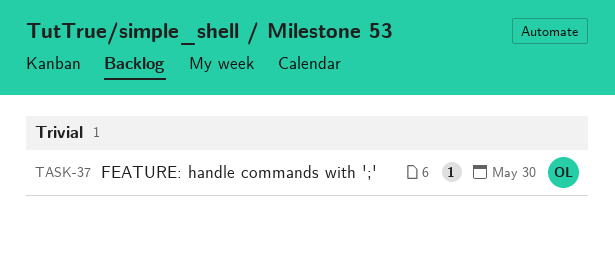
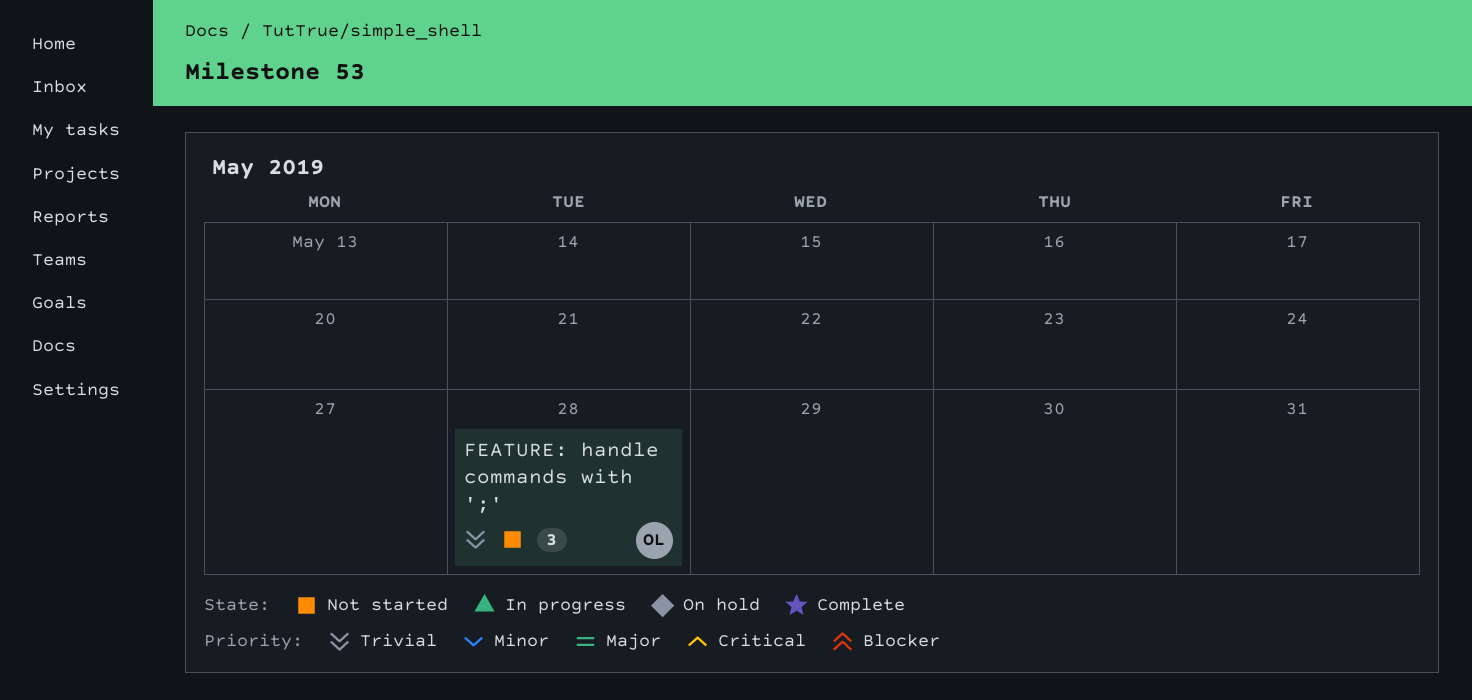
FEATURE: handle commands with ';', estimate: 1 -> 3
FEATURE: handle commands with ';', due: May 30 -> May 28

